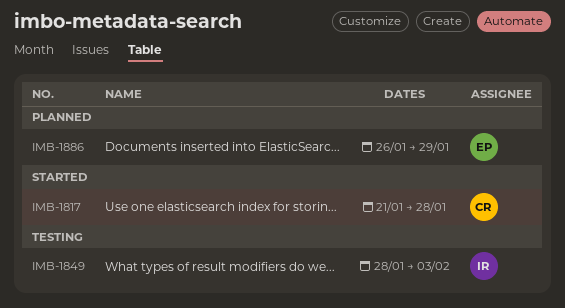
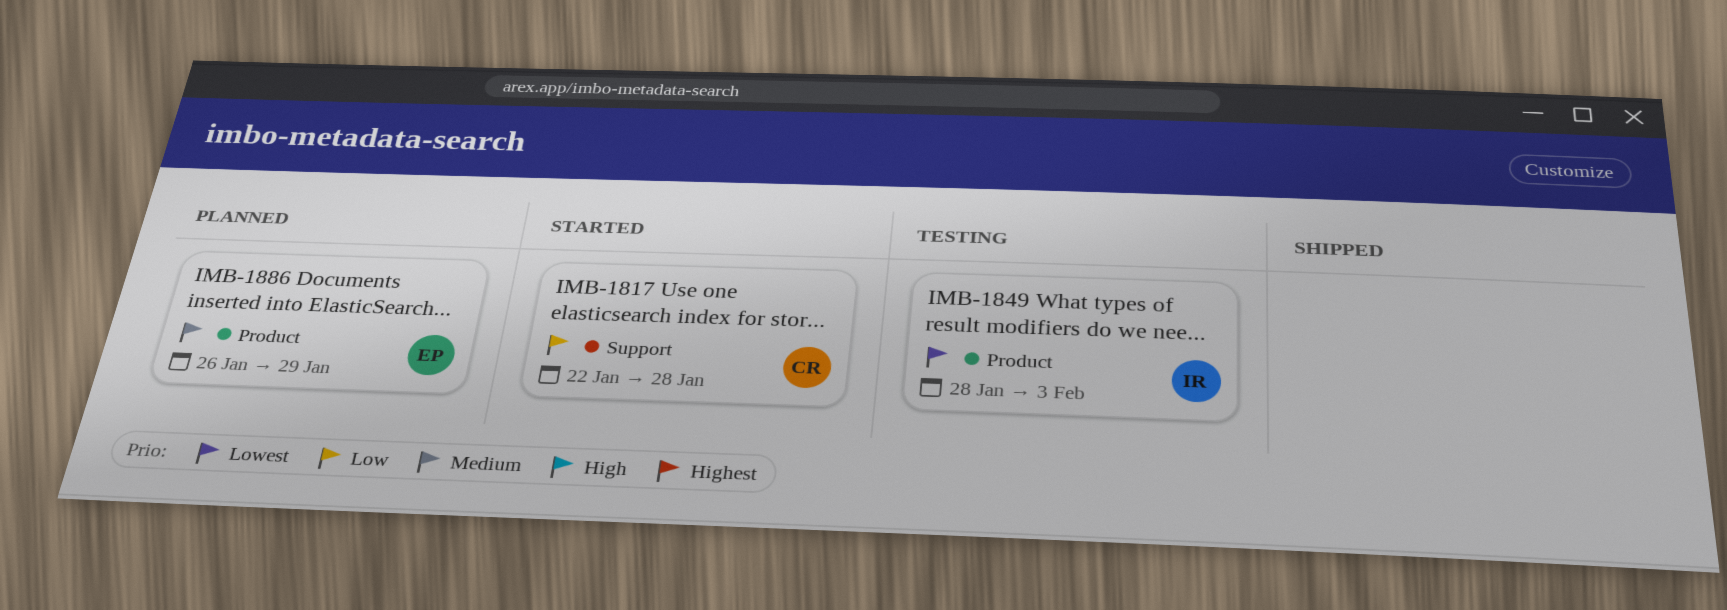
IMB-1817, start: Jan 21 -> Jan 22

